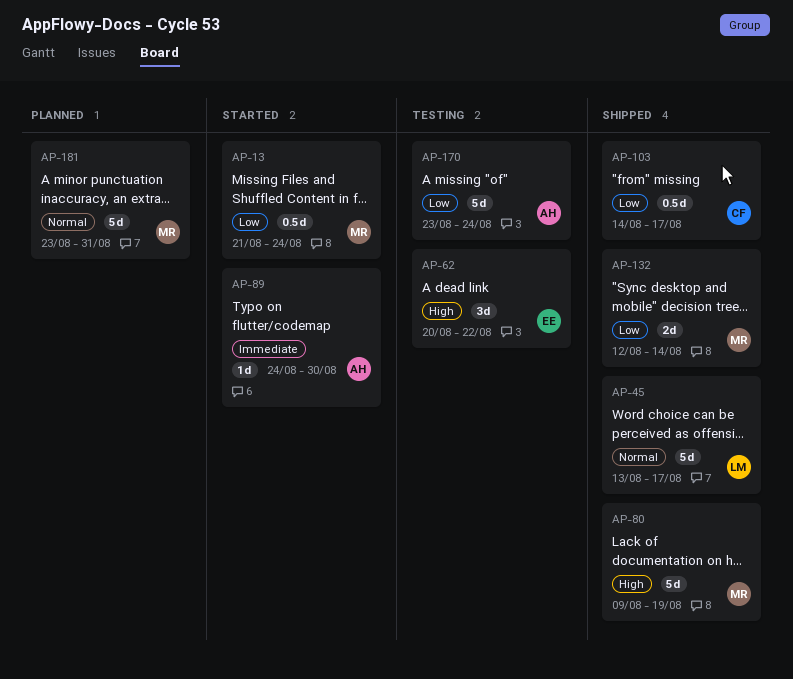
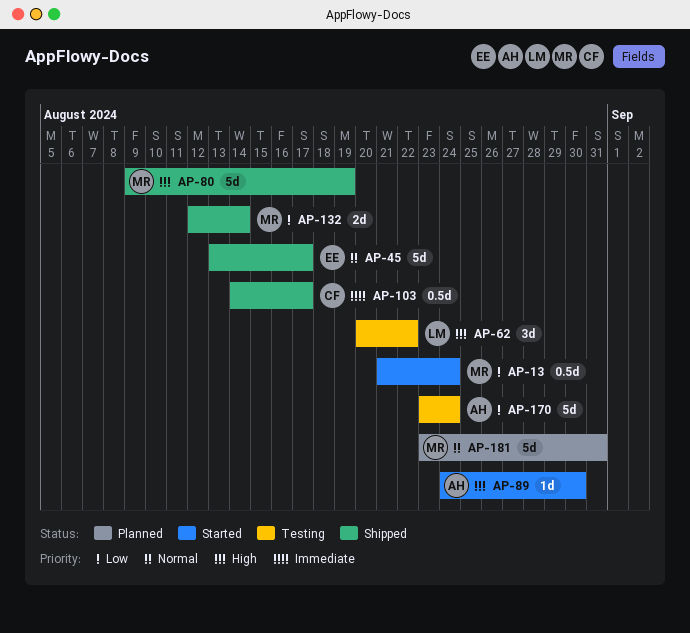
AP-45, owner: LM -> EE
AP-62, owner: EE -> LM
AP-89, priority: Immediate -> High
AP-103, priority: Low -> Immediate

